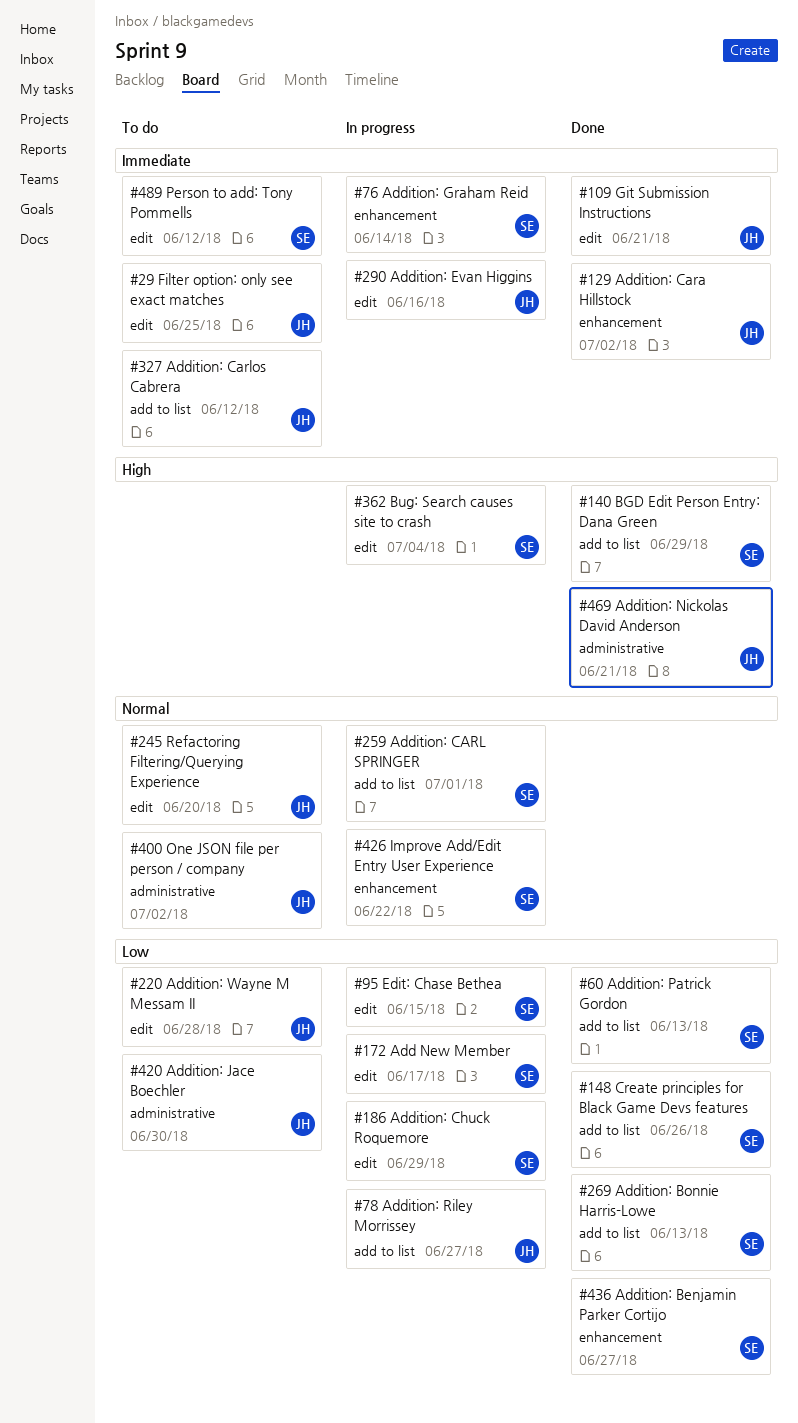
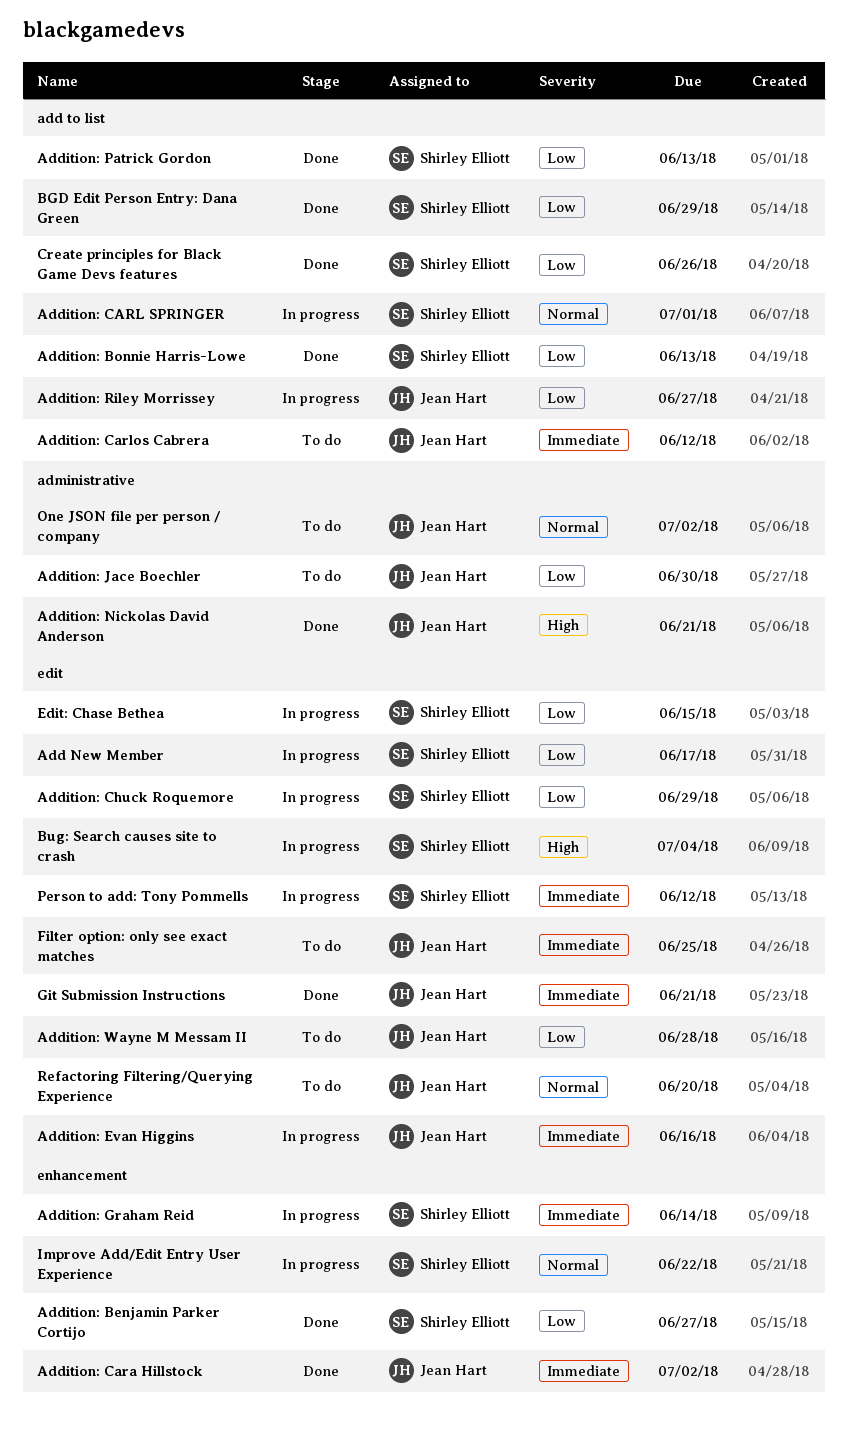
BGD Edit Person Entry: Dana Green, priority: High -> Low
Person to add: Tony Pommells, status: To do -> In progress

